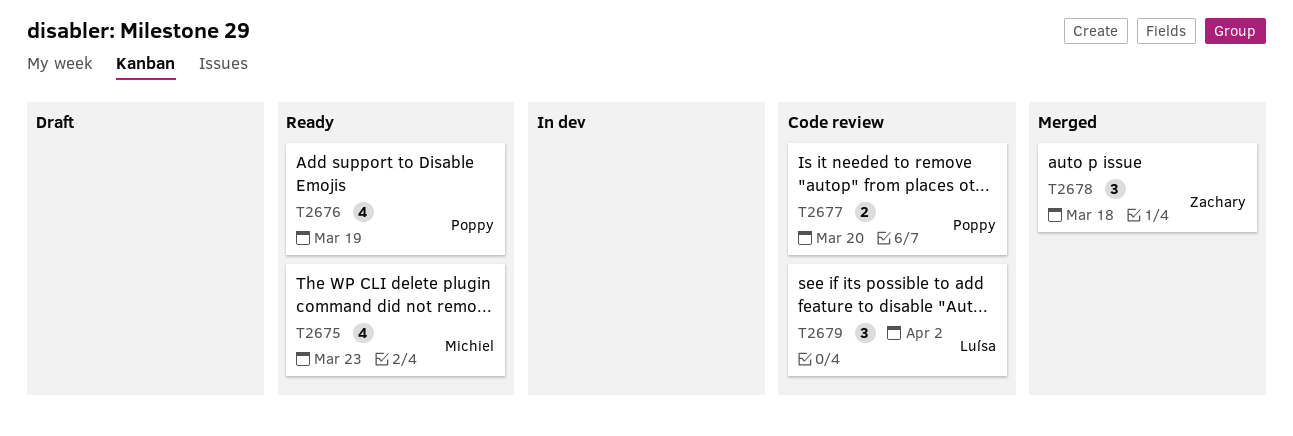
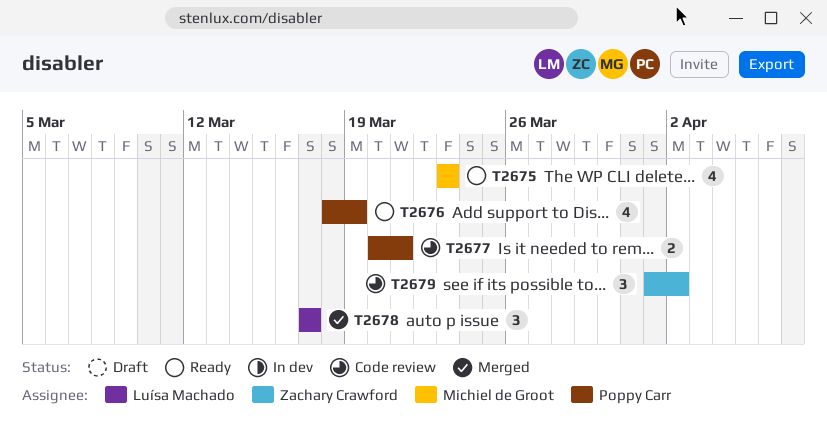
T2677, due: Mar 20 -> Mar 21
T2678, owner: Zachary Crawford -> Luísa Machado
T2678, due: Mar 18 -> Mar 17
T2679, owner: Luísa Machado -> Zachary Crawford

